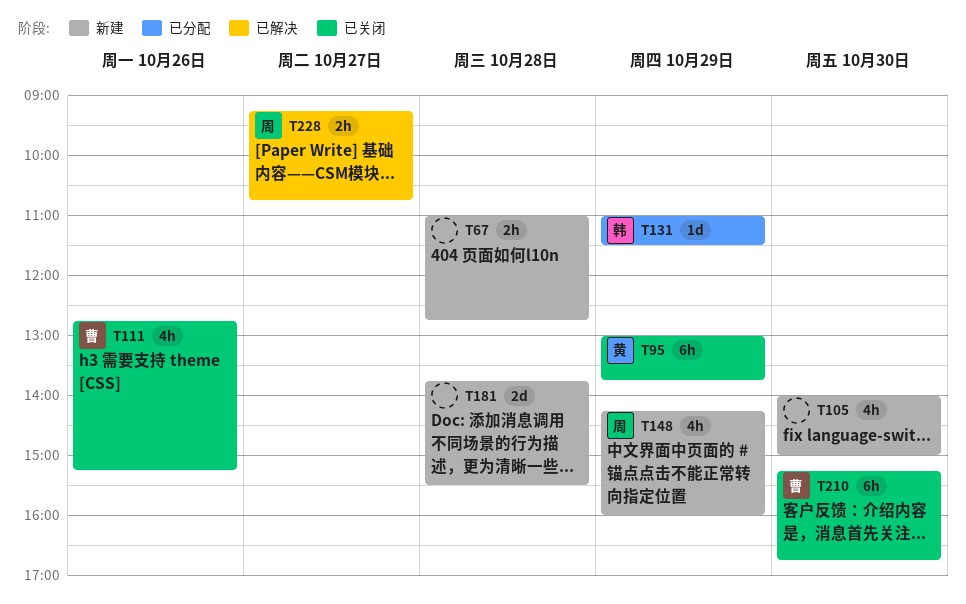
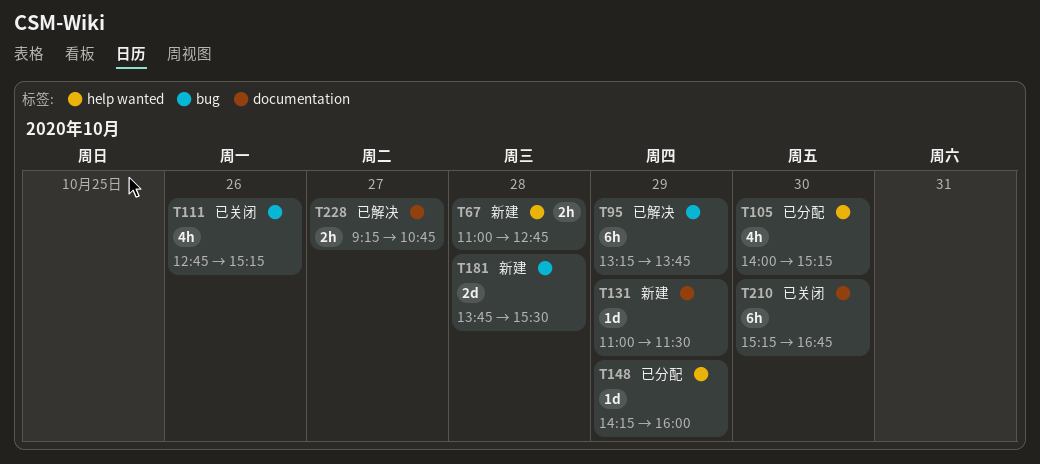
T95, status: 已关闭 -> 已解决
T95, begins: 13:00 -> 13:15
T105, status: 新建 -> 已分配
T105, ends: 15:00 -> 15:15
T131, status: 已分配 -> 新建
T148, status: 新建 -> 已分配
T148, estimate: 4h -> 1d

